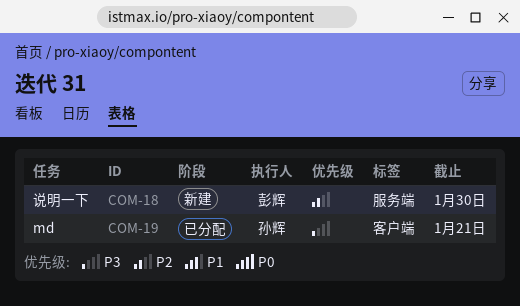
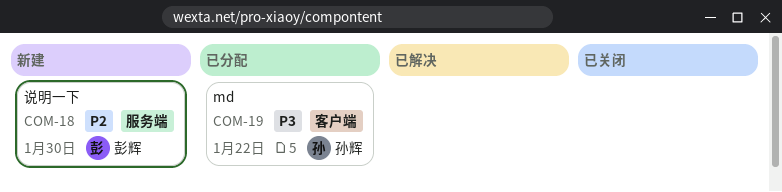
COM-19, due: Jan 21 -> Jan 22

